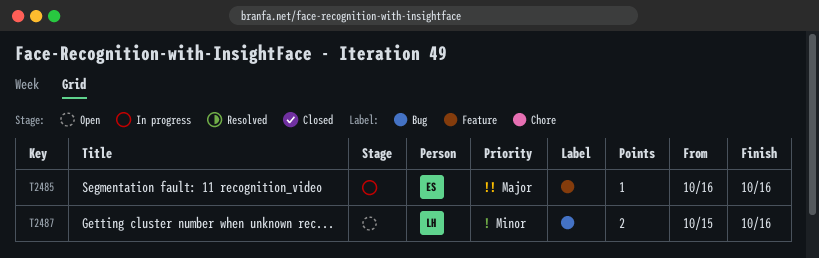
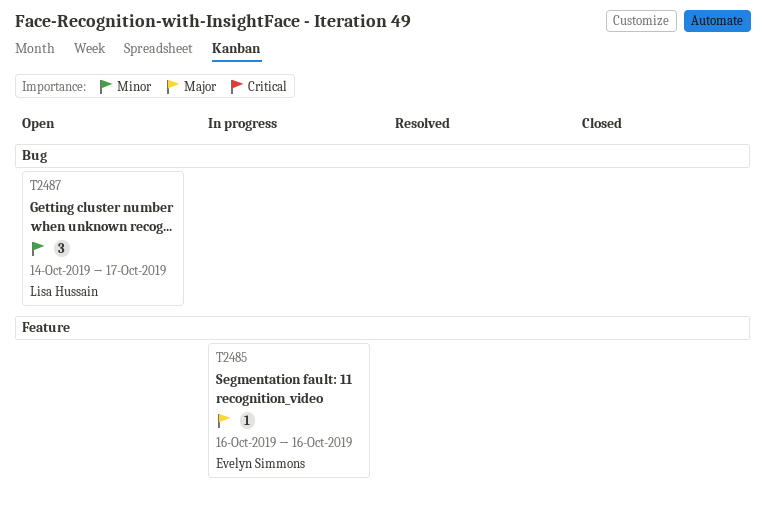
T2487, estimate: 2 -> 3
T2487, start: Oct 15 -> Oct 14
T2487, due: Oct 16 -> Oct 17

